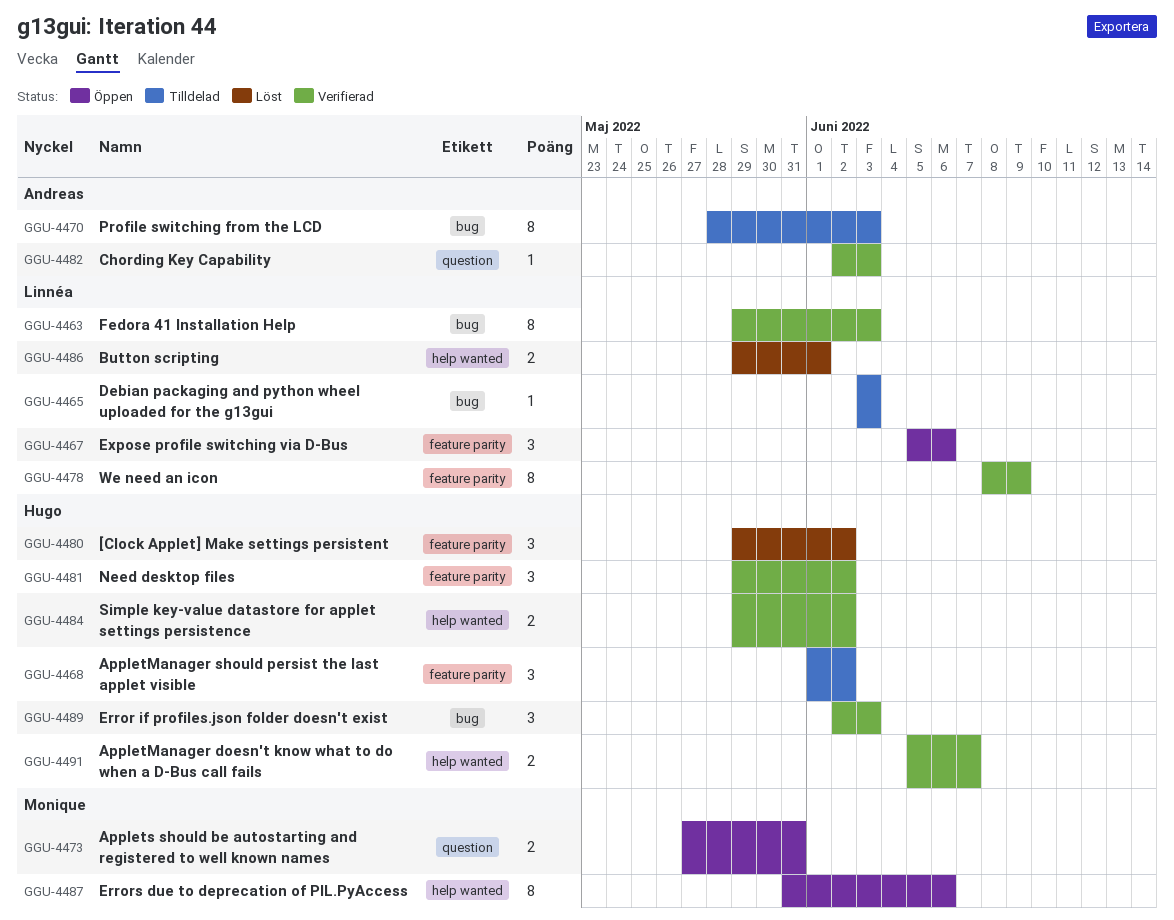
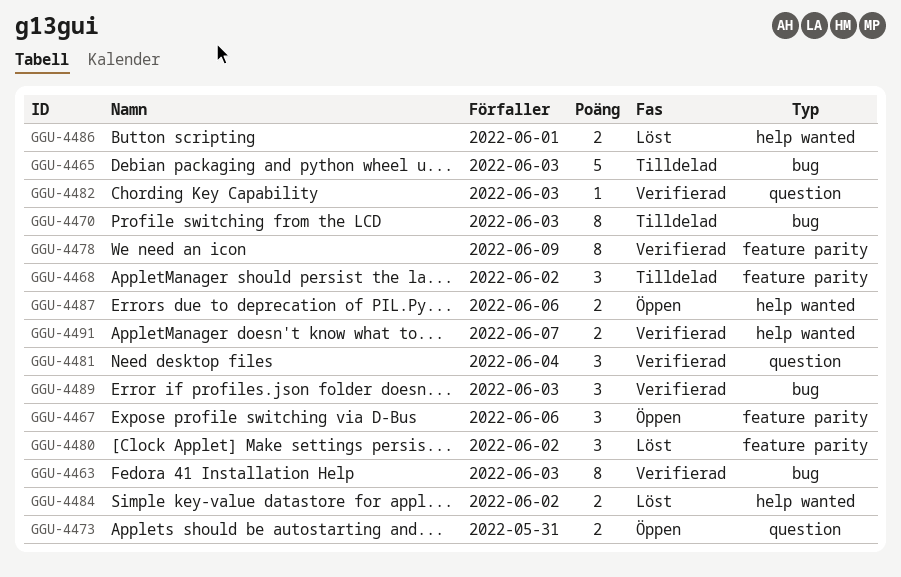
GGU-4465, estimate: 1 -> 5
GGU-4481, label: feature parity -> question
GGU-4481, due: Jun 2 -> Jun 4
GGU-4484, status: Verifierad -> Löst
GGU-4487, estimate: 8 -> 2

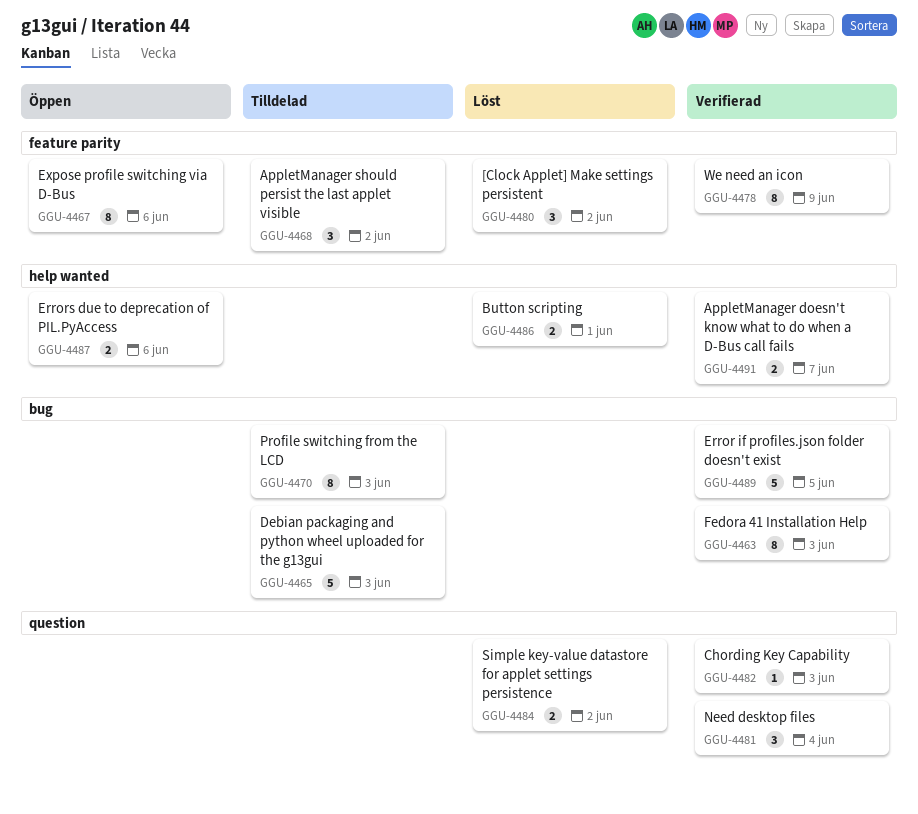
GGU-4467, estimate: 3 -> 8
GGU-4473: present -> none
GGU-4484, label: help wanted -> question
GGU-4489, estimate: 3 -> 5
GGU-4489, due: Jun 3 -> Jun 5

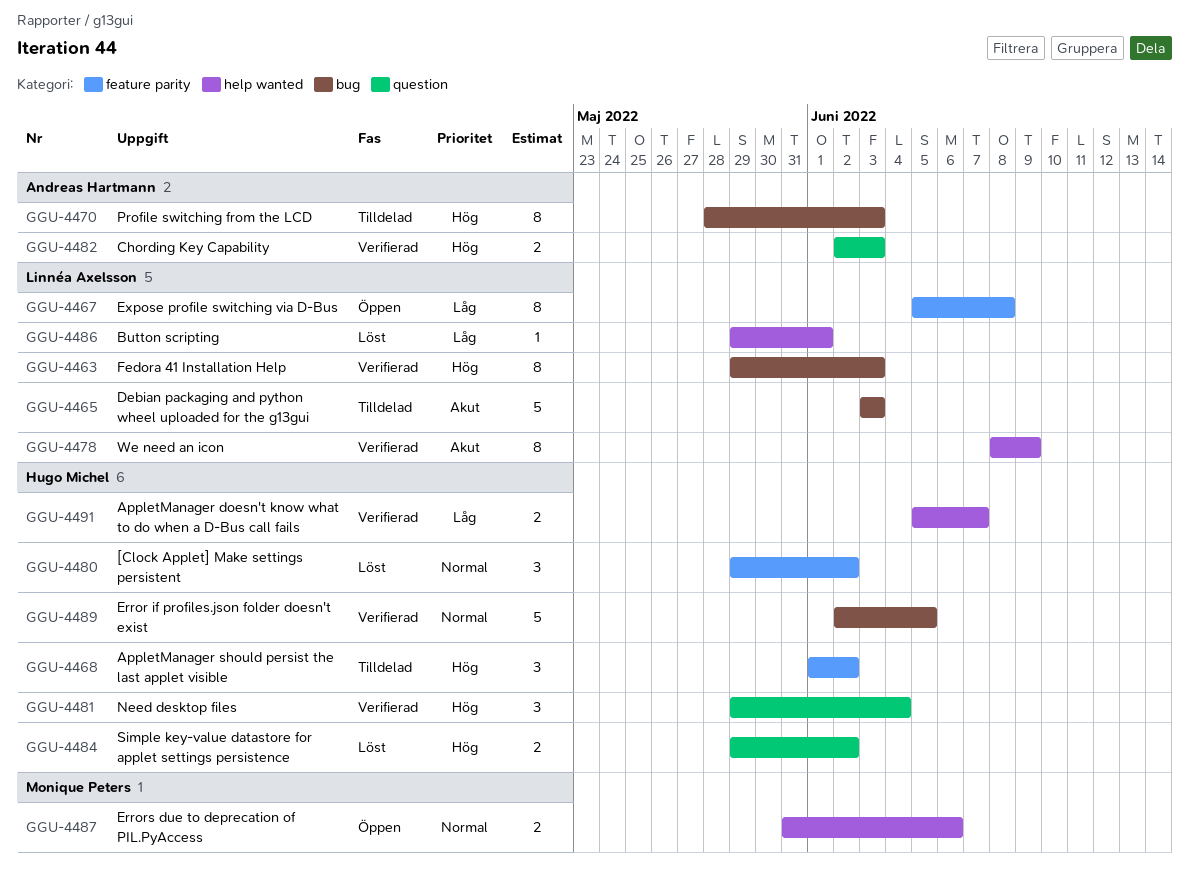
GGU-4467, due: Jun 6 -> Jun 8
GGU-4478, label: feature parity -> help wanted
GGU-4482, estimate: 1 -> 2
GGU-4486, estimate: 2 -> 1

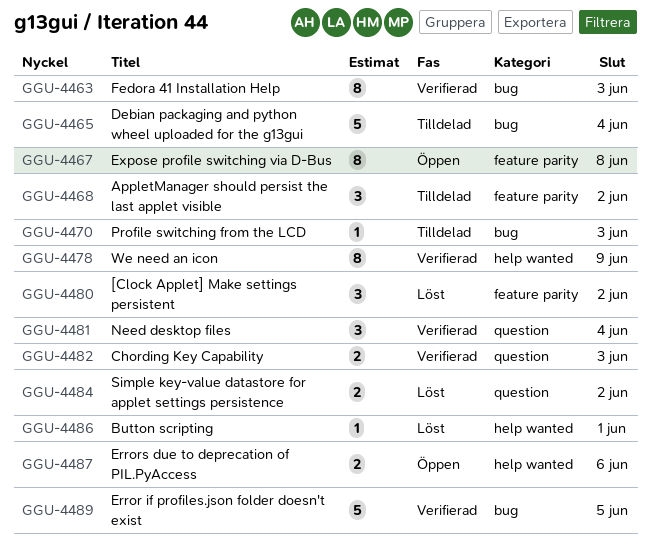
GGU-4465, due: Jun 3 -> Jun 4
GGU-4470, estimate: 8 -> 1
GGU-4491: present -> none

